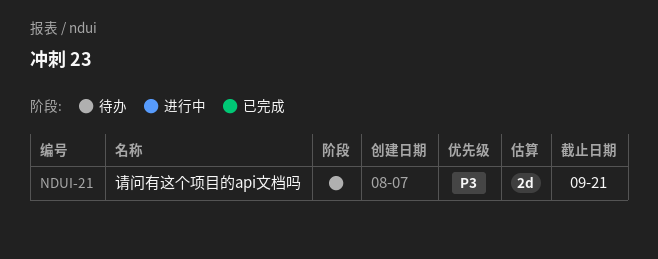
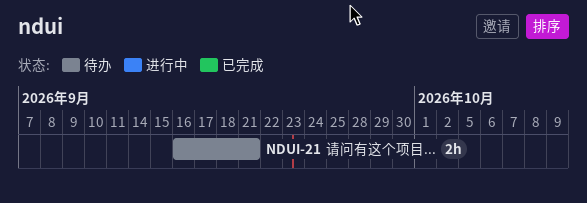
NDUI-21, estimate: 2d -> 2h

